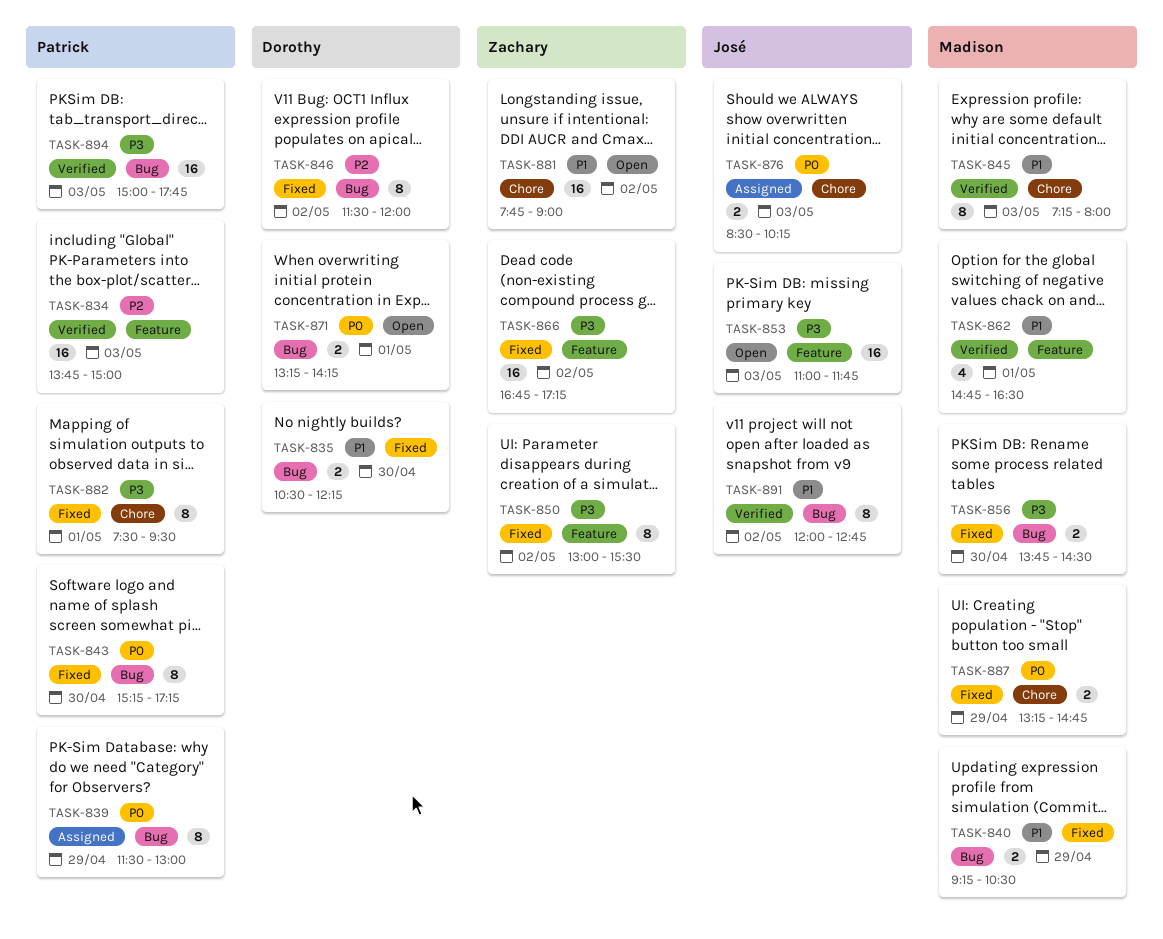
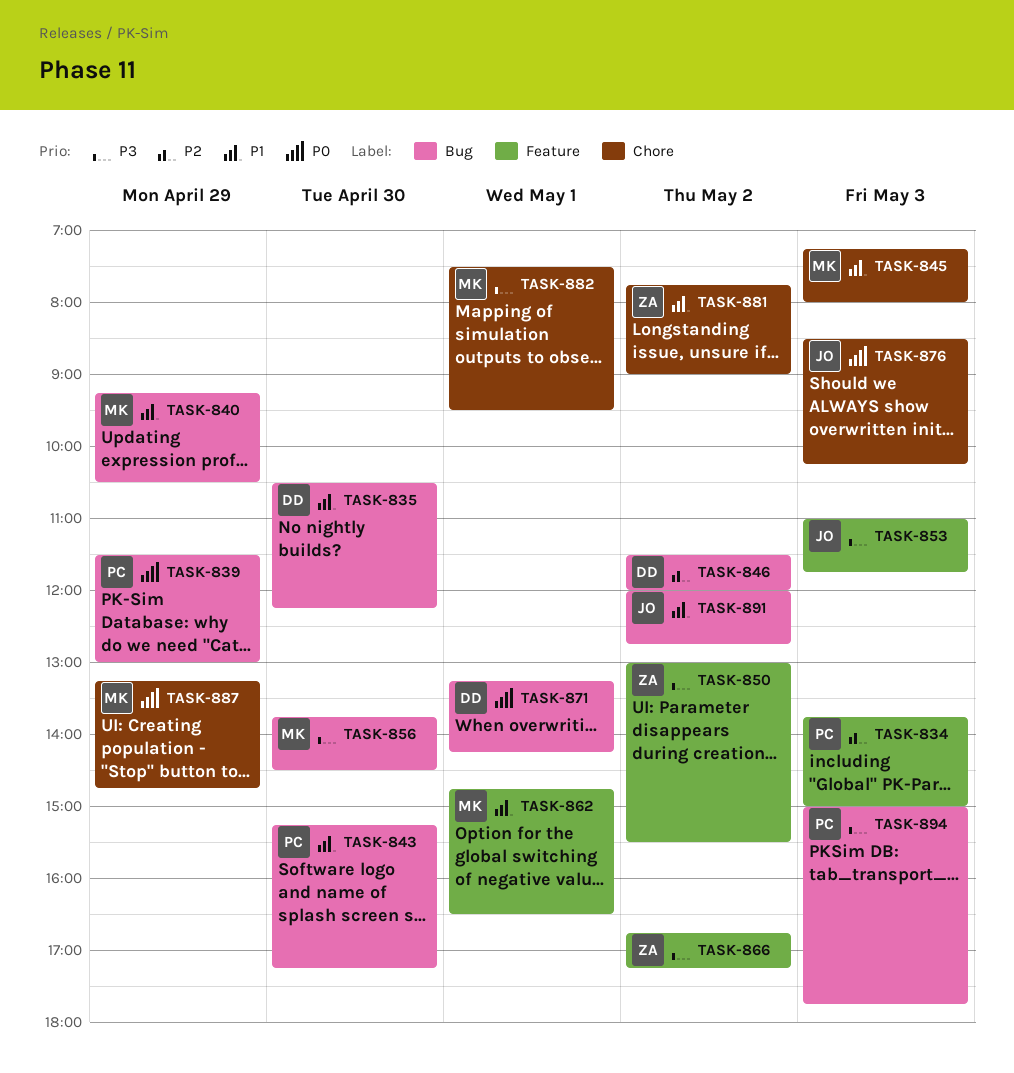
TASK-843, priority: P0 -> P1
TASK-882, owner: Patrick -> Madison

